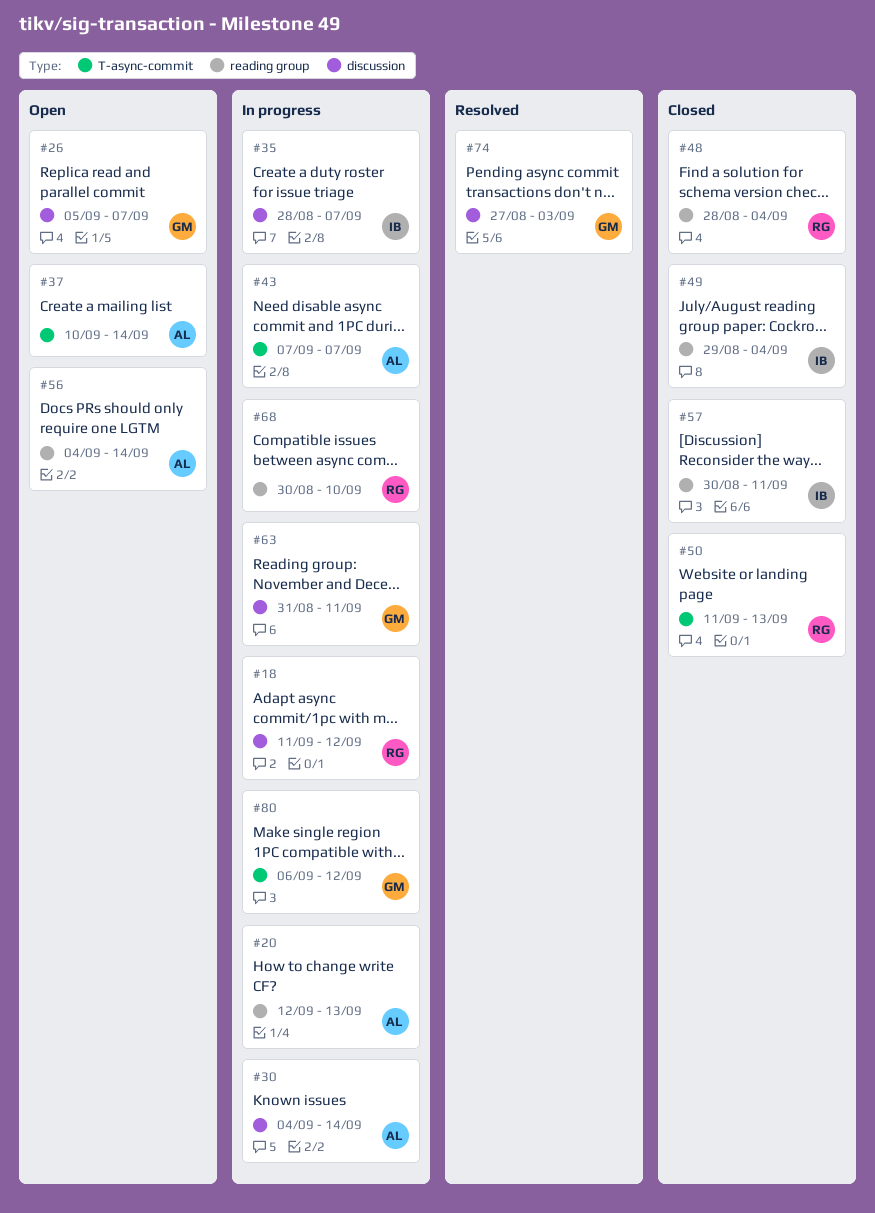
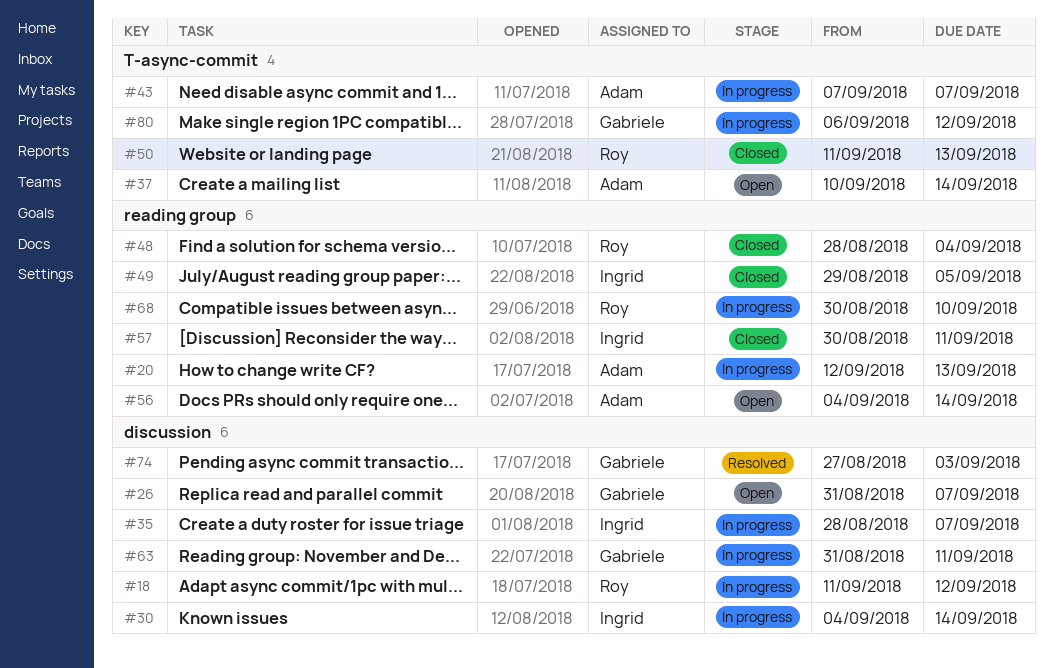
#26, start: Sep 5 -> Aug 31
#30, owner: Adam -> Ingrid
#49, due: Sep 4 -> Sep 5

